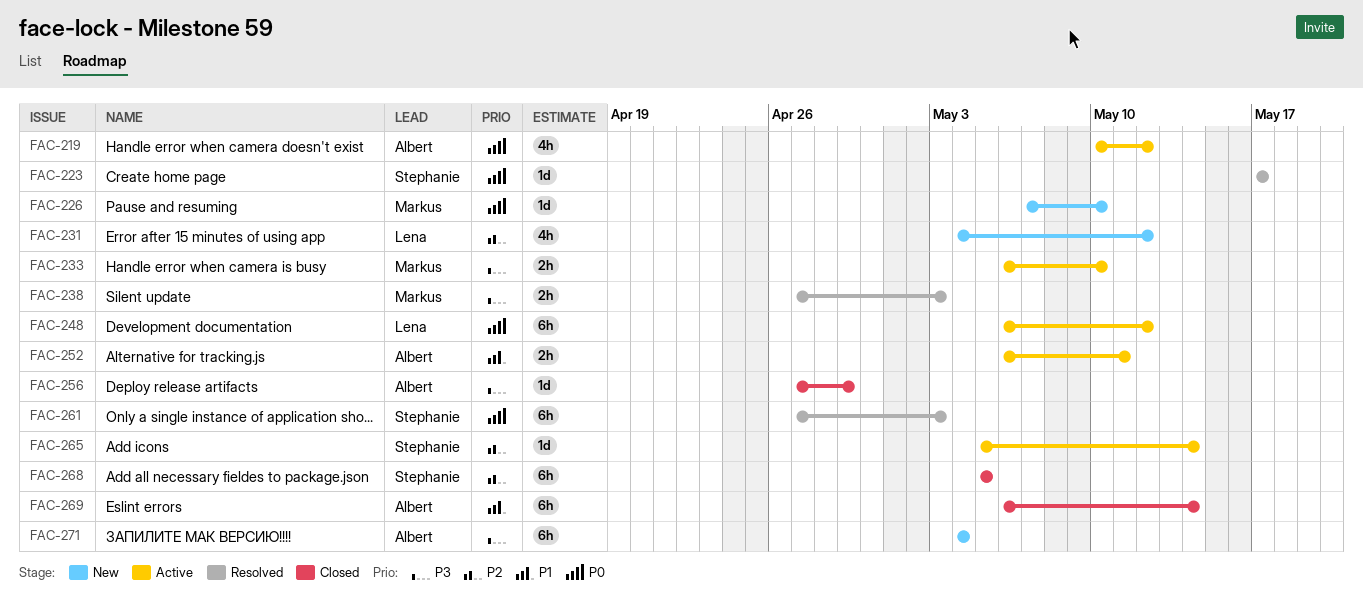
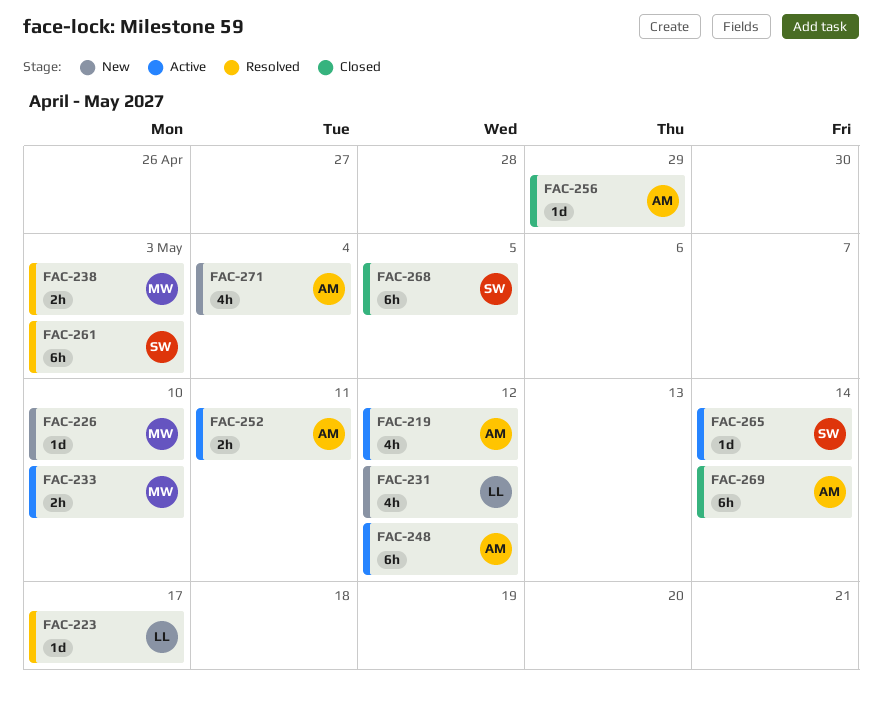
FAC-223, owner: Stephanie -> Lena
FAC-248, owner: Lena -> Albert
FAC-271, estimate: 6h -> 4h

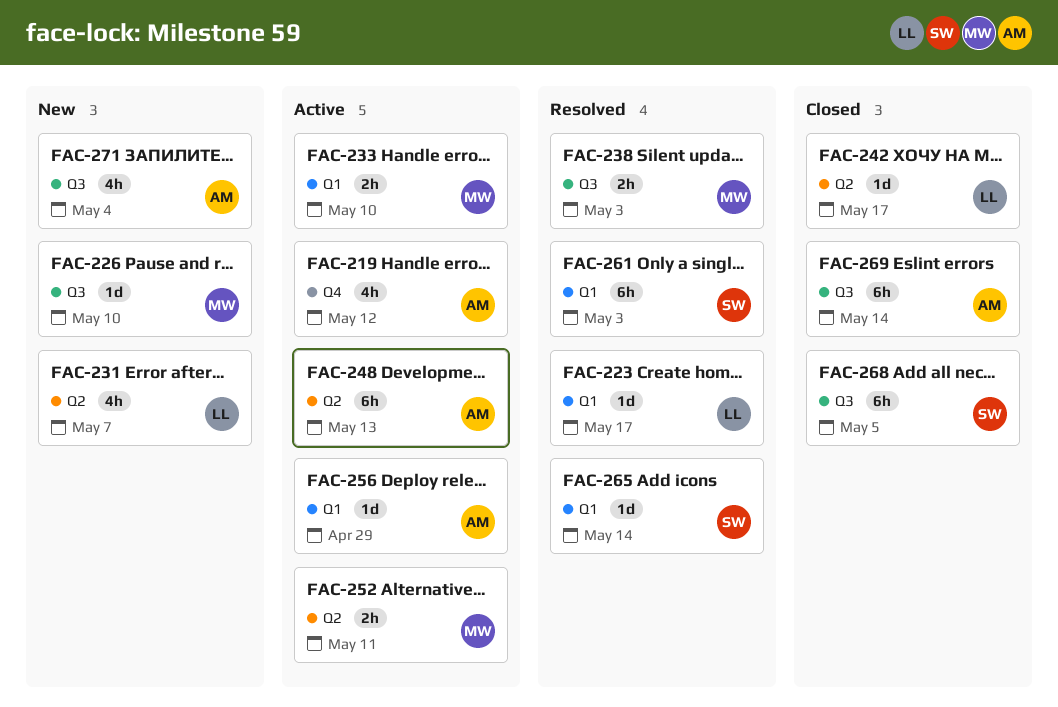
FAC-231, due: May 12 -> May 7
FAC-242: none -> present
FAC-248, due: May 12 -> May 13
FAC-252, owner: AM -> MW
FAC-256, status: Closed -> Active
FAC-265, status: Active -> Resolved

